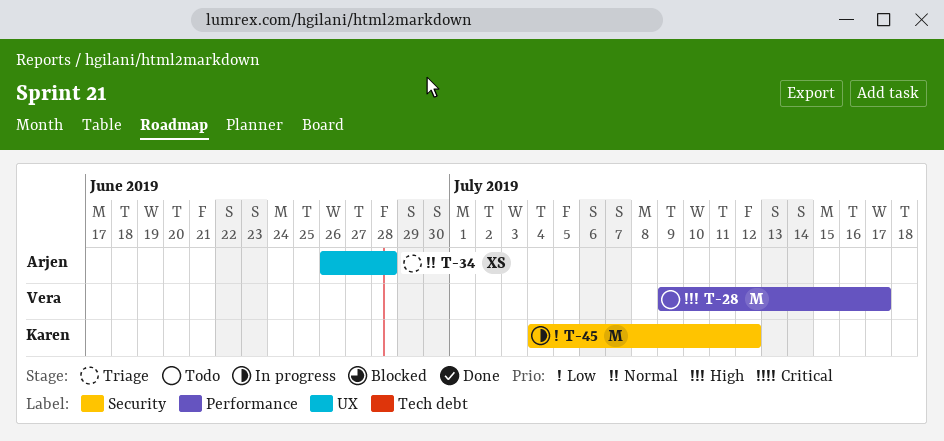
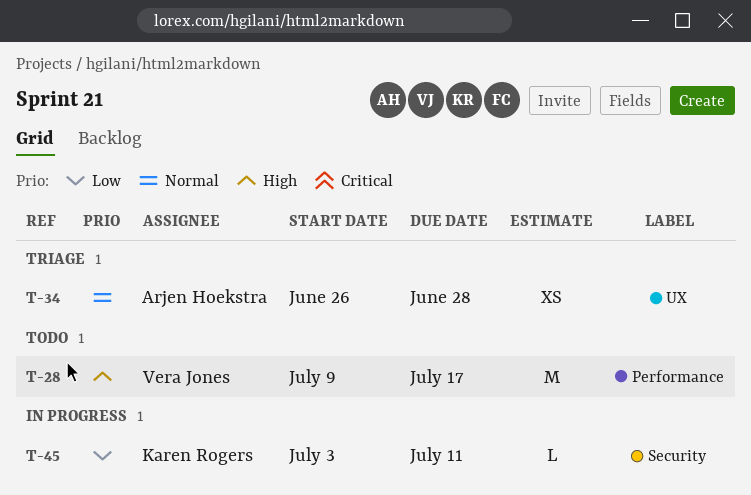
T-45, estimate: M -> L
T-45, start: Jul 4 -> Jul 3
T-45, due: Jul 12 -> Jul 11

